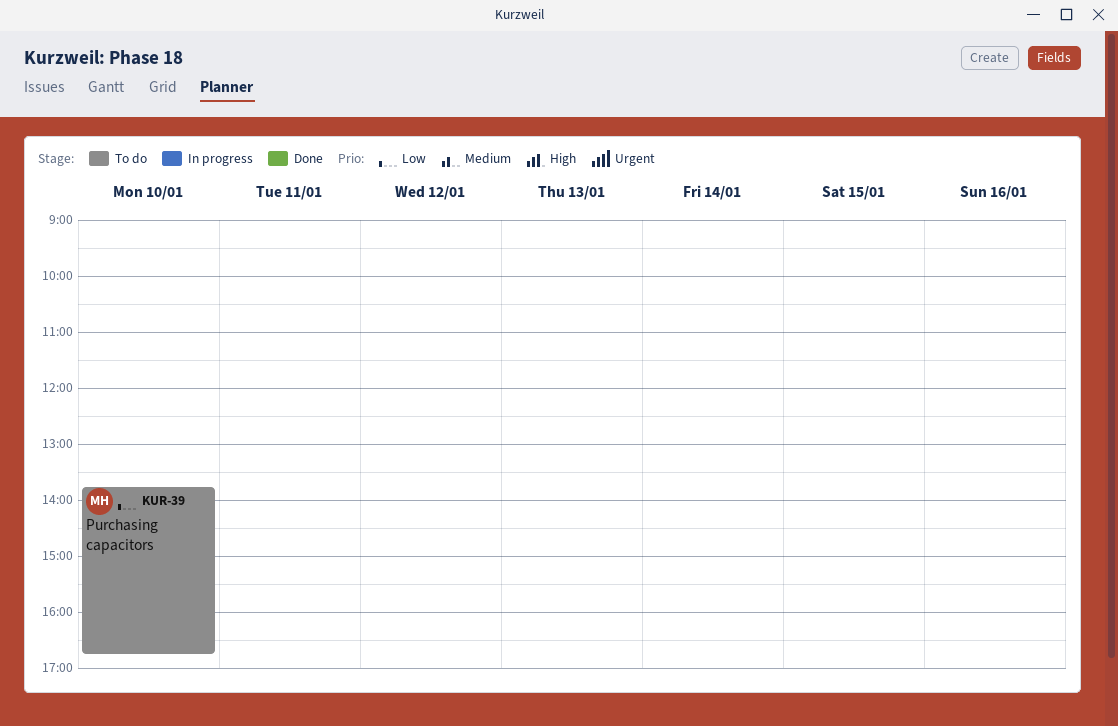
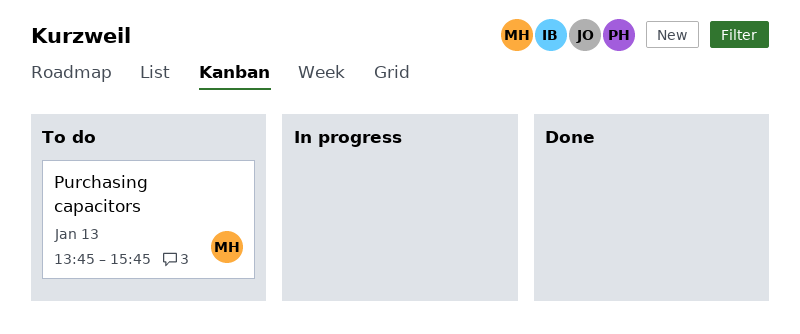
Purchasing capacitors, day: Jan 10 -> Jan 13
Purchasing capacitors, ends: 16:45 -> 15:45

